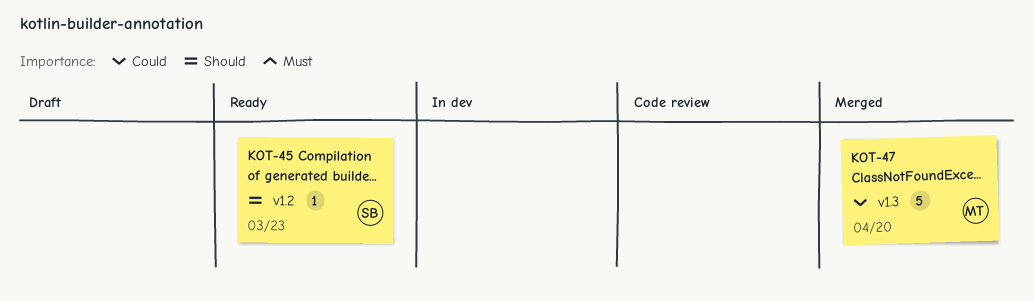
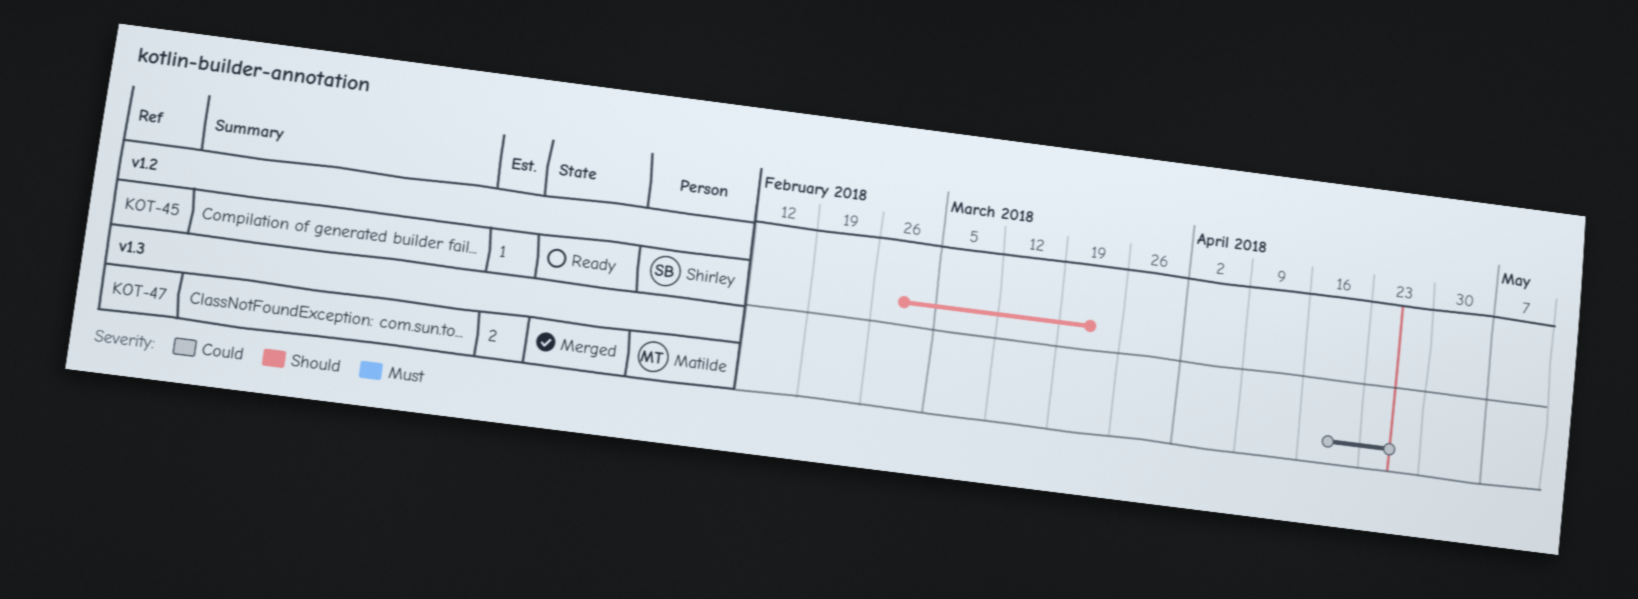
KOT-47, estimate: 5 -> 2
KOT-47, due: Apr 20 -> Apr 27

